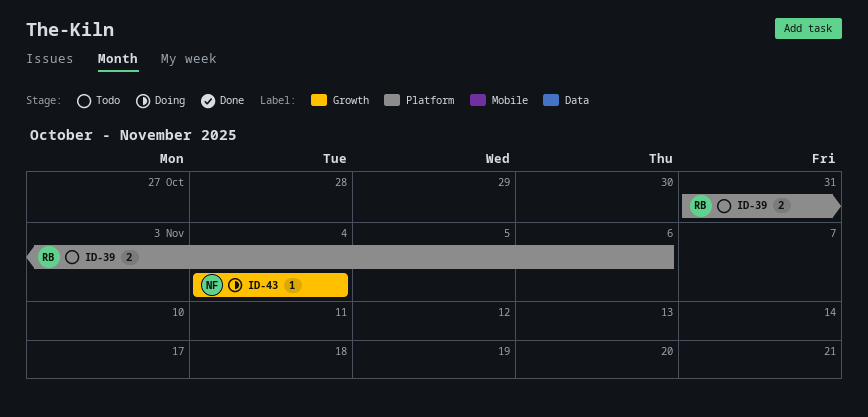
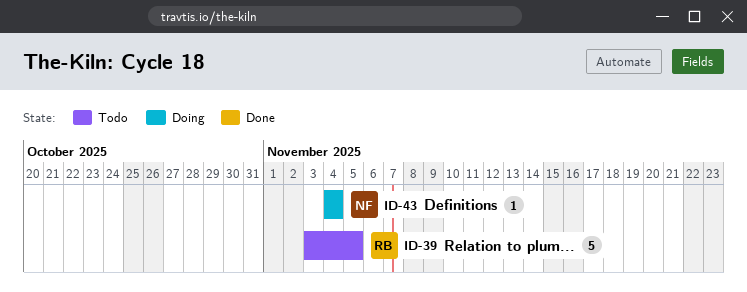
ID-39, estimate: 2 -> 5
ID-39, start: Oct 31 -> Nov 3
ID-39, due: Nov 6 -> Nov 5

